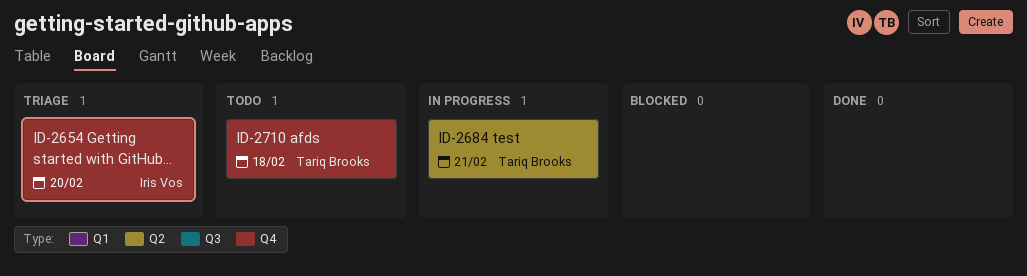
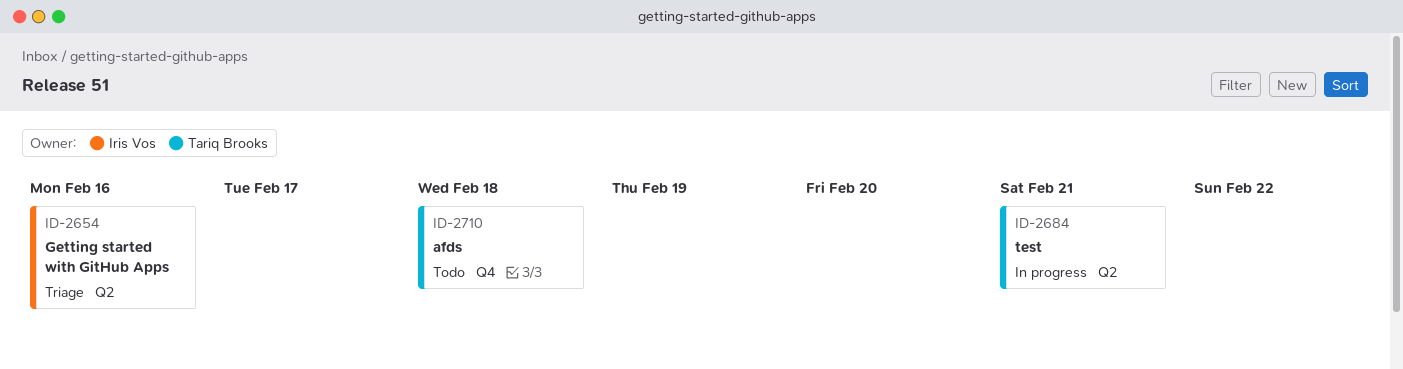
ID-2654, label: Q4 -> Q2
ID-2654, due: Feb 20 -> Feb 16

